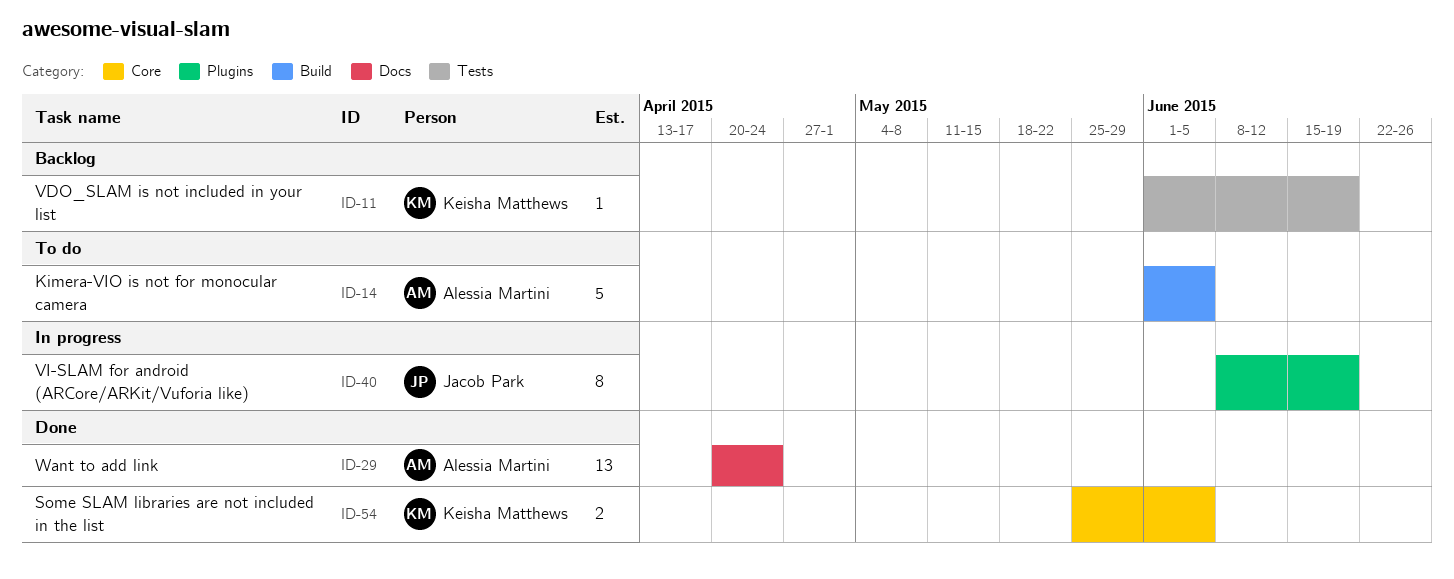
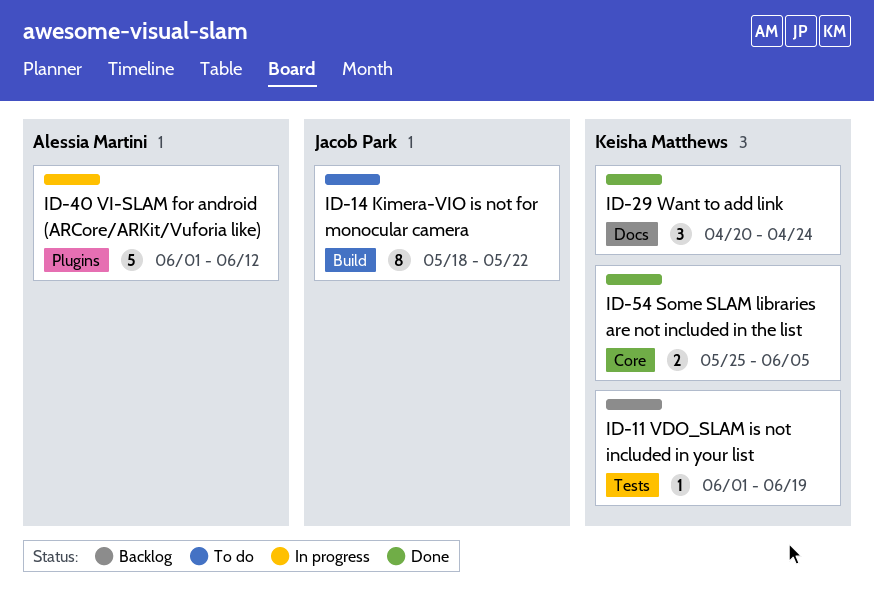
ID-14, owner: Alessia Martini -> Jacob Park
ID-14, estimate: 5 -> 8
ID-14, start: Jun 1 -> May 18
ID-14, due: Jun 5 -> May 22
ID-29, owner: Alessia Martini -> Keisha Matthews
ID-29, estimate: 13 -> 3
ID-40, owner: Jacob Park -> Alessia Martini
ID-40, estimate: 8 -> 5
ID-40, start: Jun 8 -> Jun 1
ID-40, due: Jun 19 -> Jun 12

